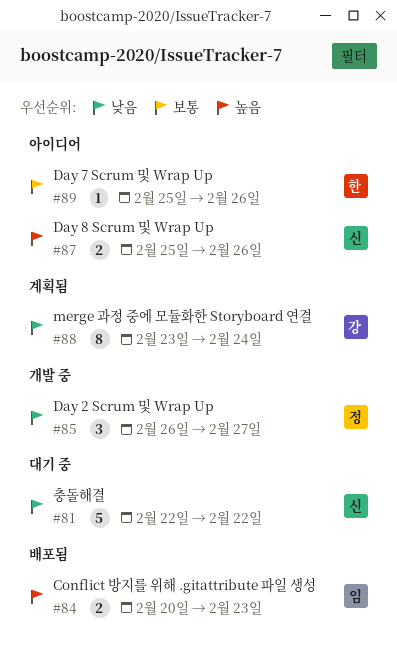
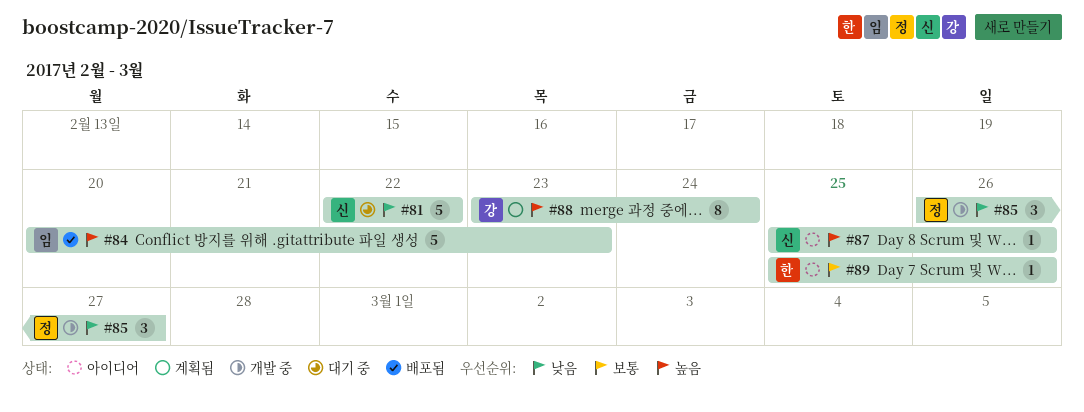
#84, estimate: 2 -> 5
#87, estimate: 2 -> 1
#88, priority: 낮음 -> 높음

